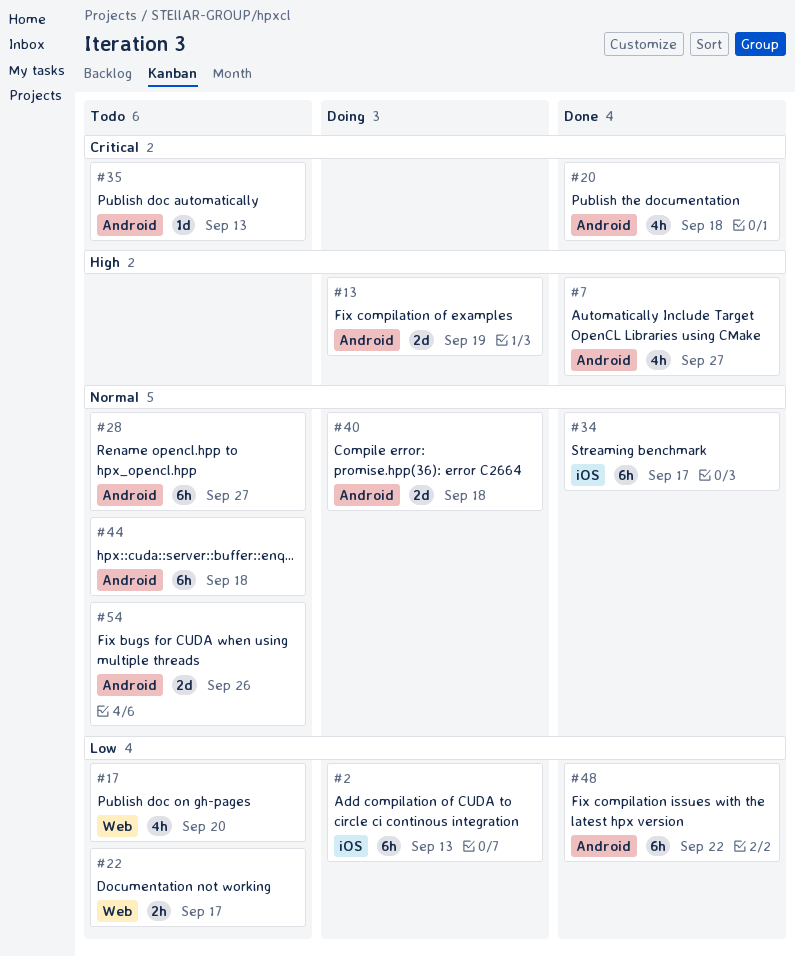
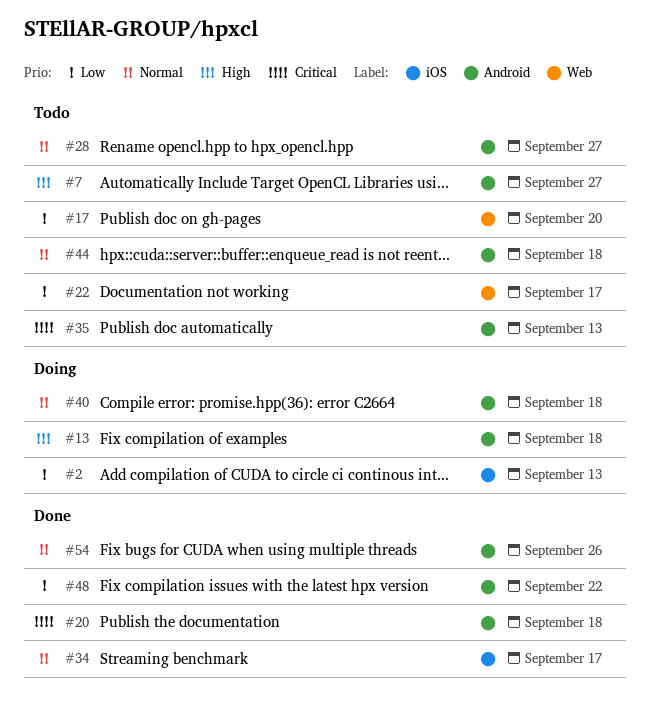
#7, status: Done -> Todo
#13, due: Sep 19 -> Sep 18
#54, status: Todo -> Done

